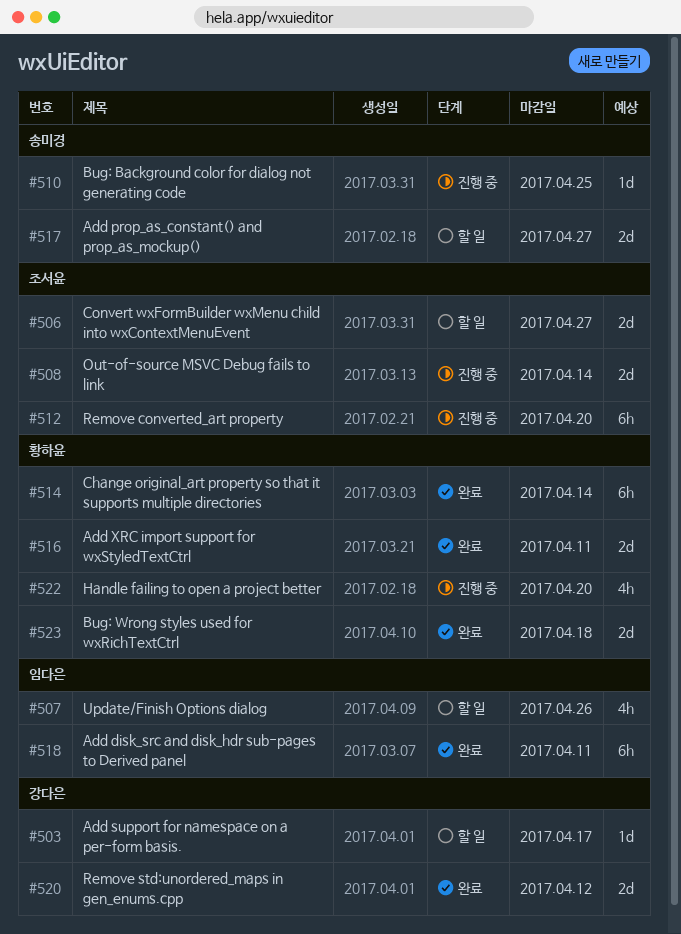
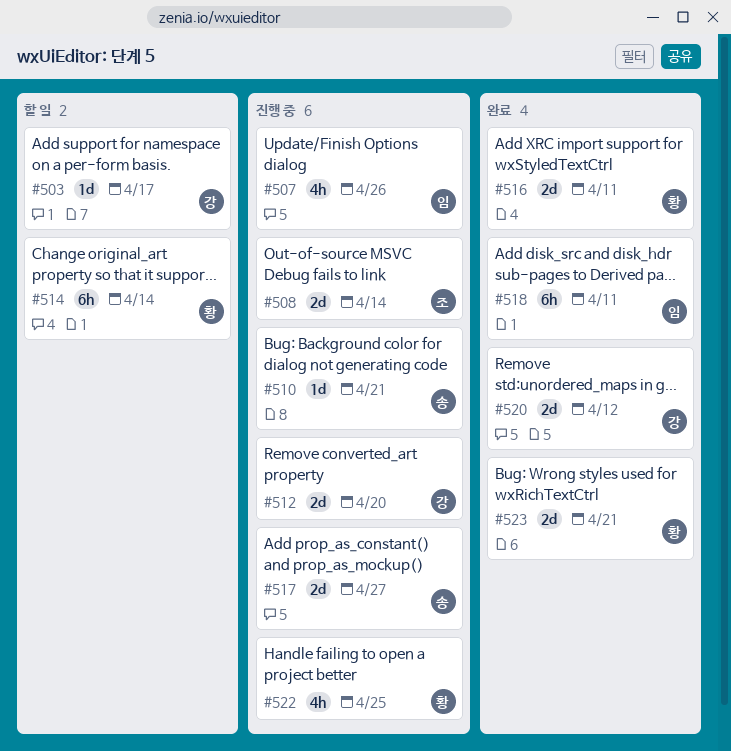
#506: present -> none
#507, status: 할 일 -> 진행 중
#510, due: Apr 25 -> Apr 21
#512, owner: 조서윤 -> 강다은
#512, estimate: 6h -> 2d
#514, status: 완료 -> 할 일
#517, status: 할 일 -> 진행 중
#522, due: Apr 20 -> Apr 25
#523, due: Apr 18 -> Apr 21

